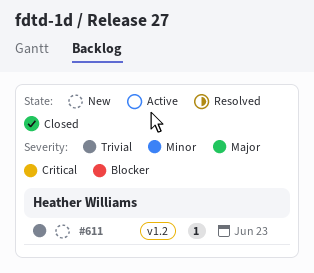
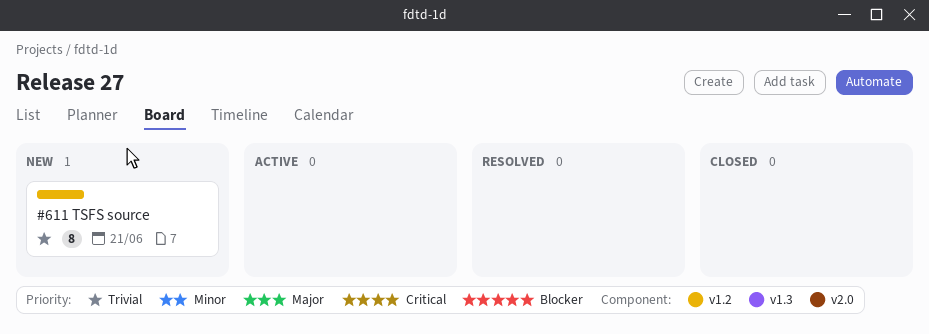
#611, estimate: 1 -> 8
#611, due: Jun 23 -> Jun 21

